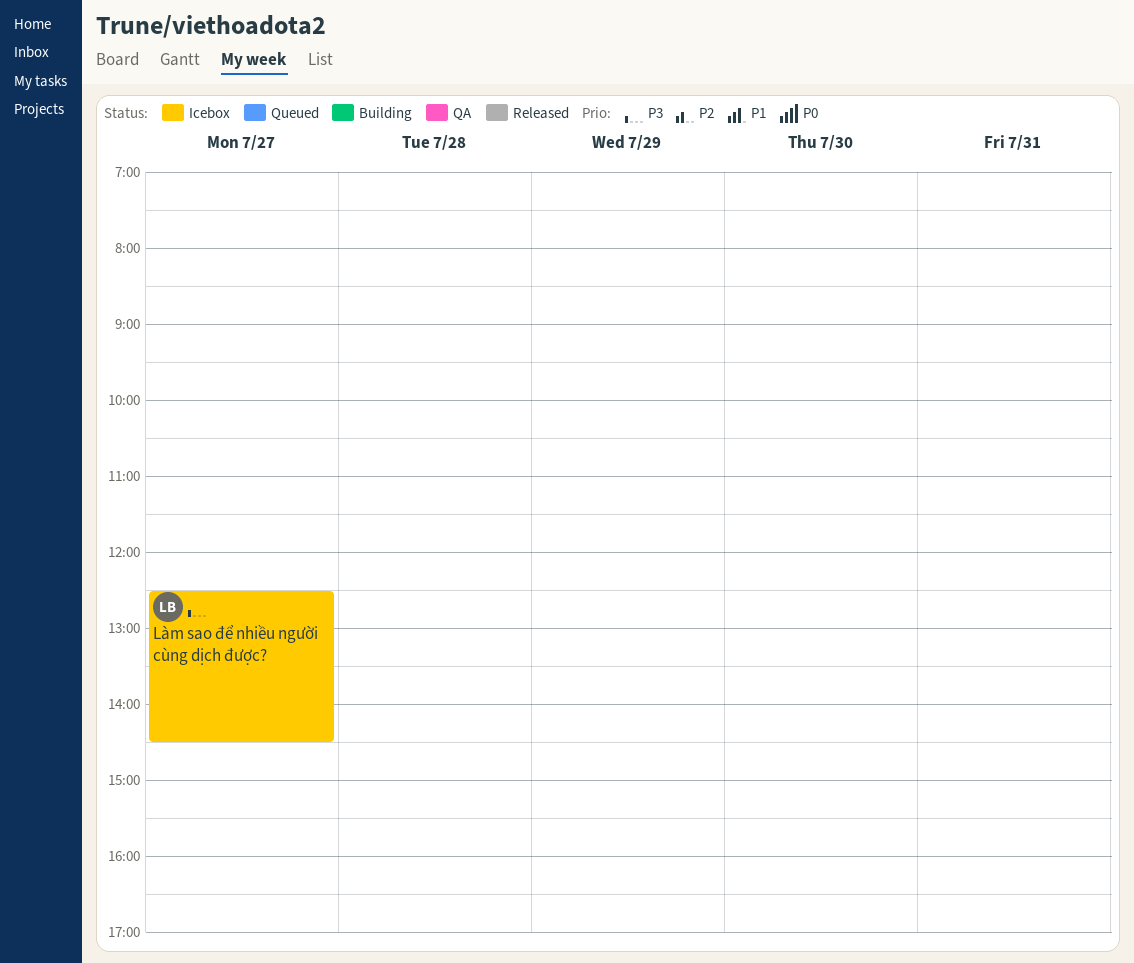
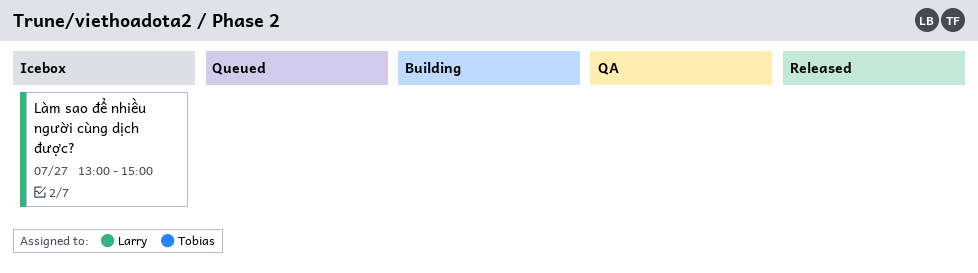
Làm sao để nhiều người cùng dịch được?, begins: 12:30 -> 13:00
Làm sao để nhiều người cùng dịch được?, ends: 14:30 -> 15:00

